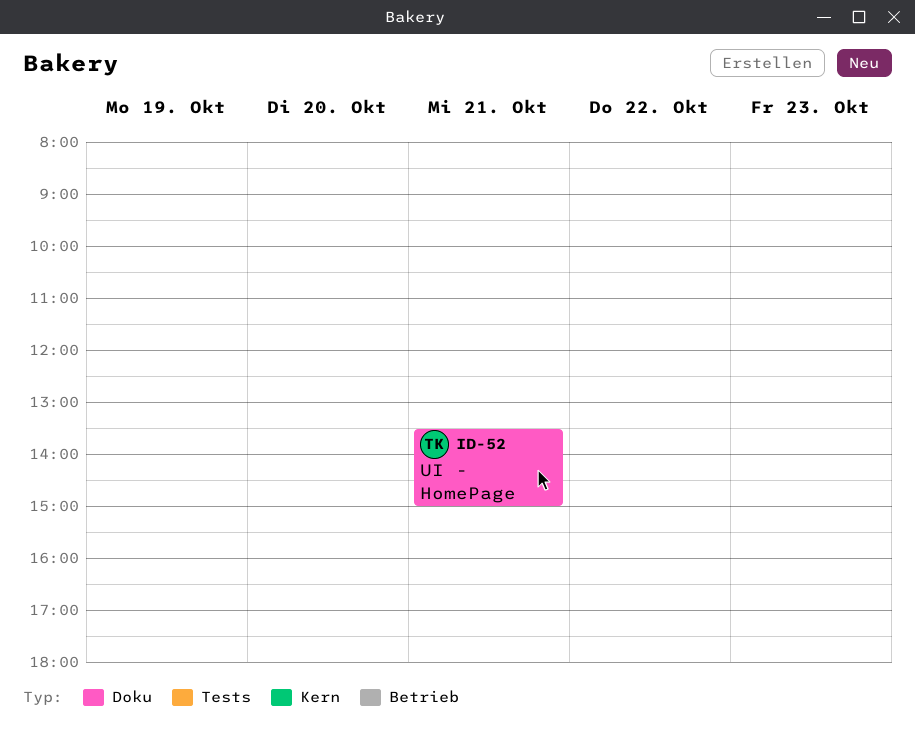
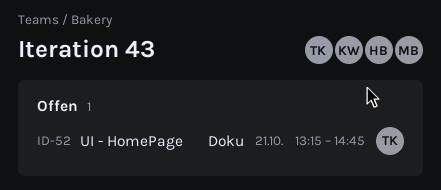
ID-52, begins: 13:30 -> 13:15
ID-52, ends: 15:00 -> 14:45

